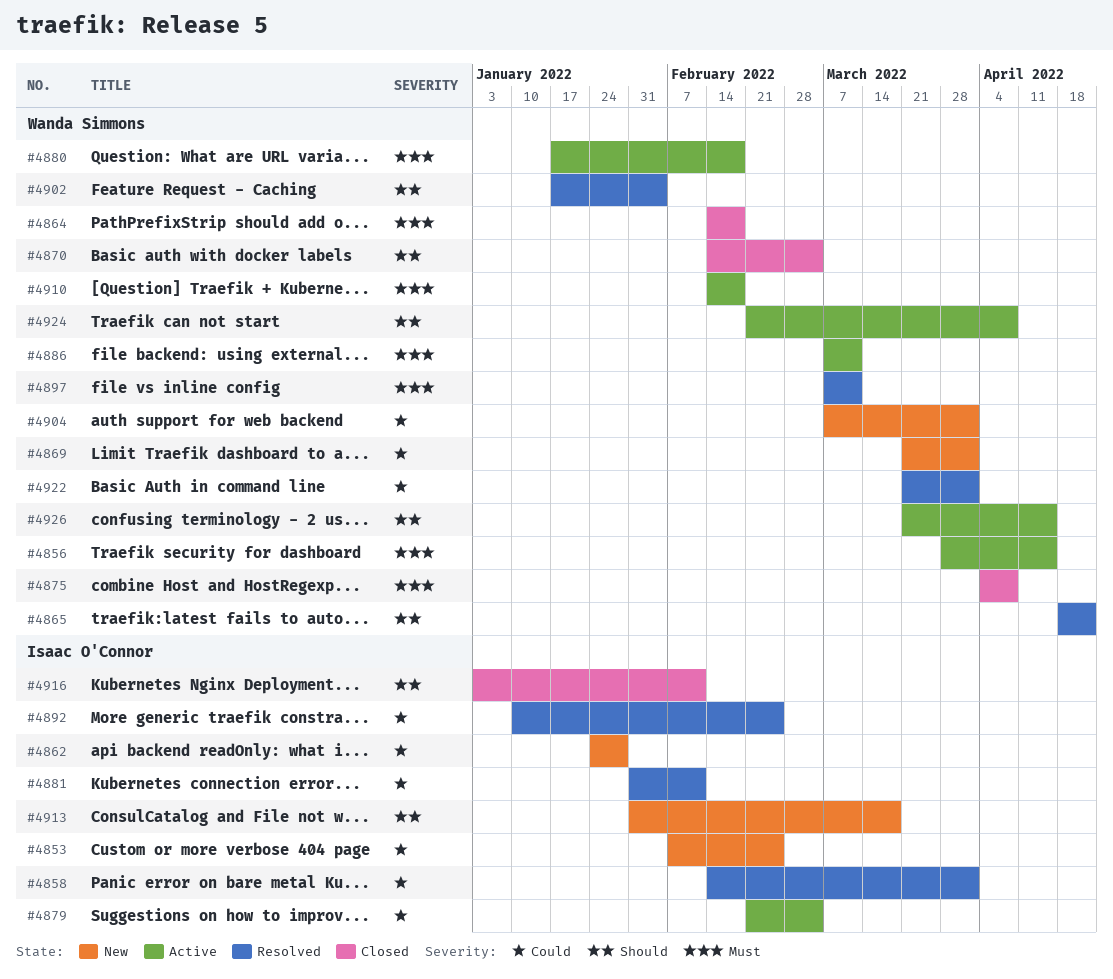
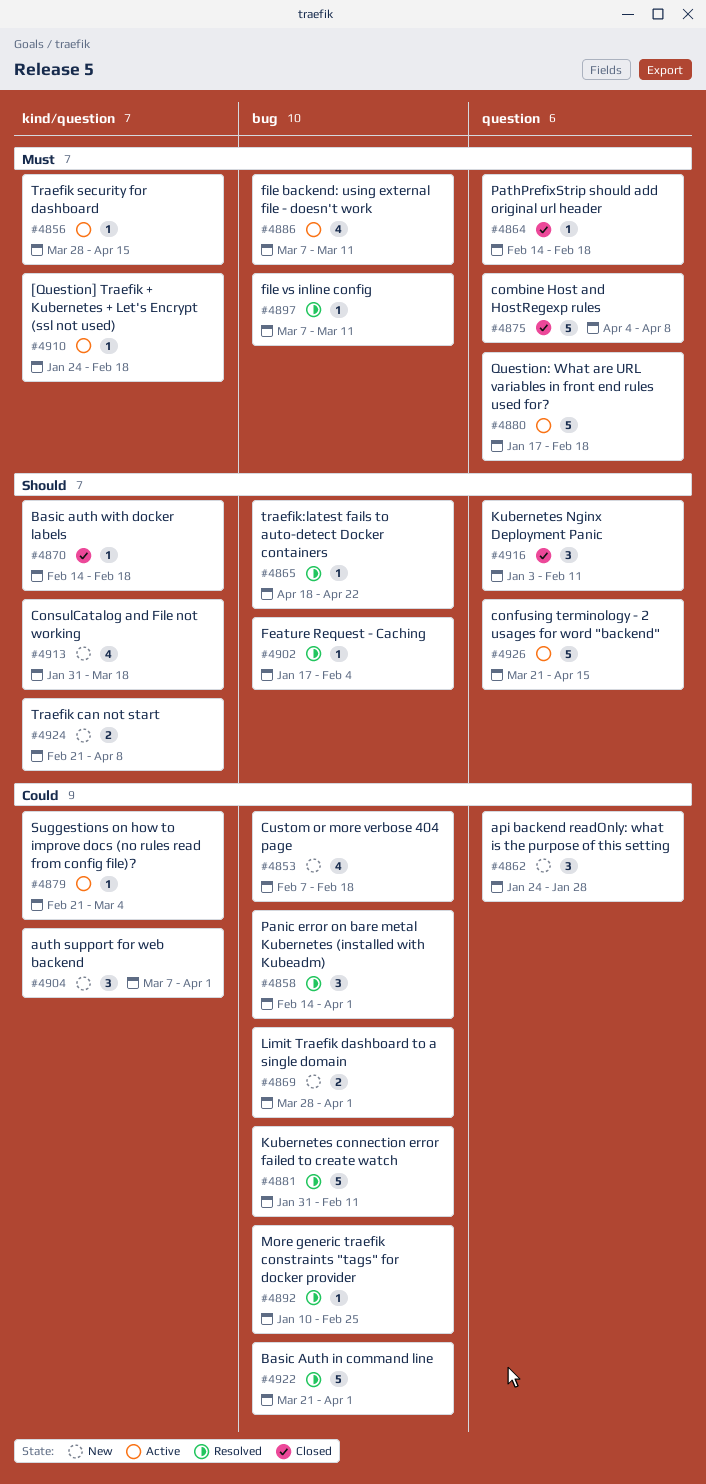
#4853, due: Feb 25 -> Feb 18
#4869, start: Mar 21 -> Mar 28
#4870, due: Mar 4 -> Feb 18
#4910, start: Feb 14 -> Jan 24
#4924, status: Active -> New

